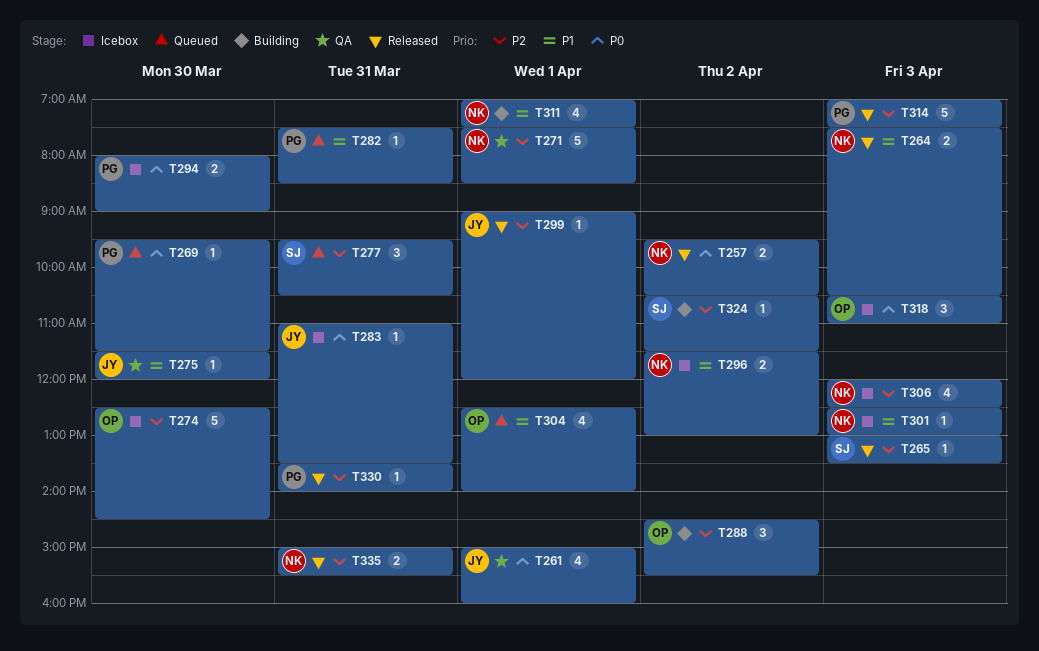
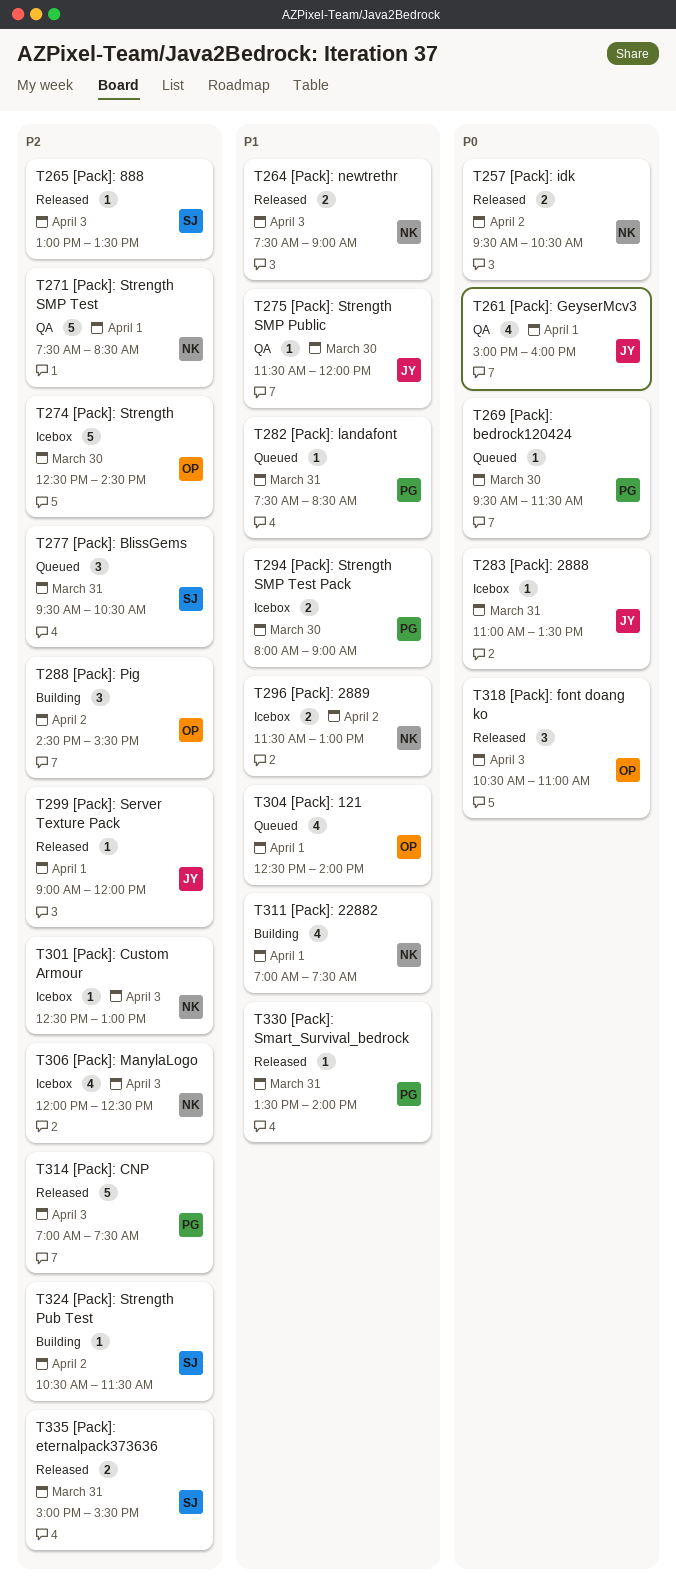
T264, ends: 10:30 -> 09:00
T294, priority: P0 -> P1
T301, priority: P1 -> P2
T318, status: Icebox -> Released
T330, priority: P2 -> P1
T335, owner: NK -> SJ

